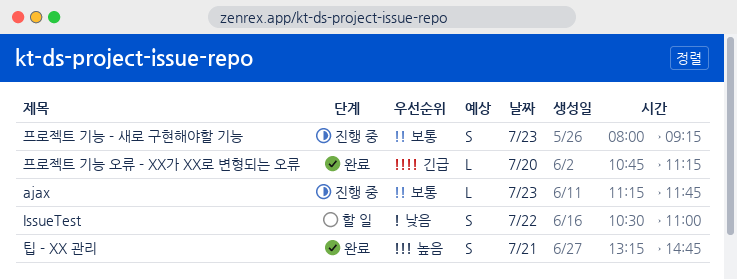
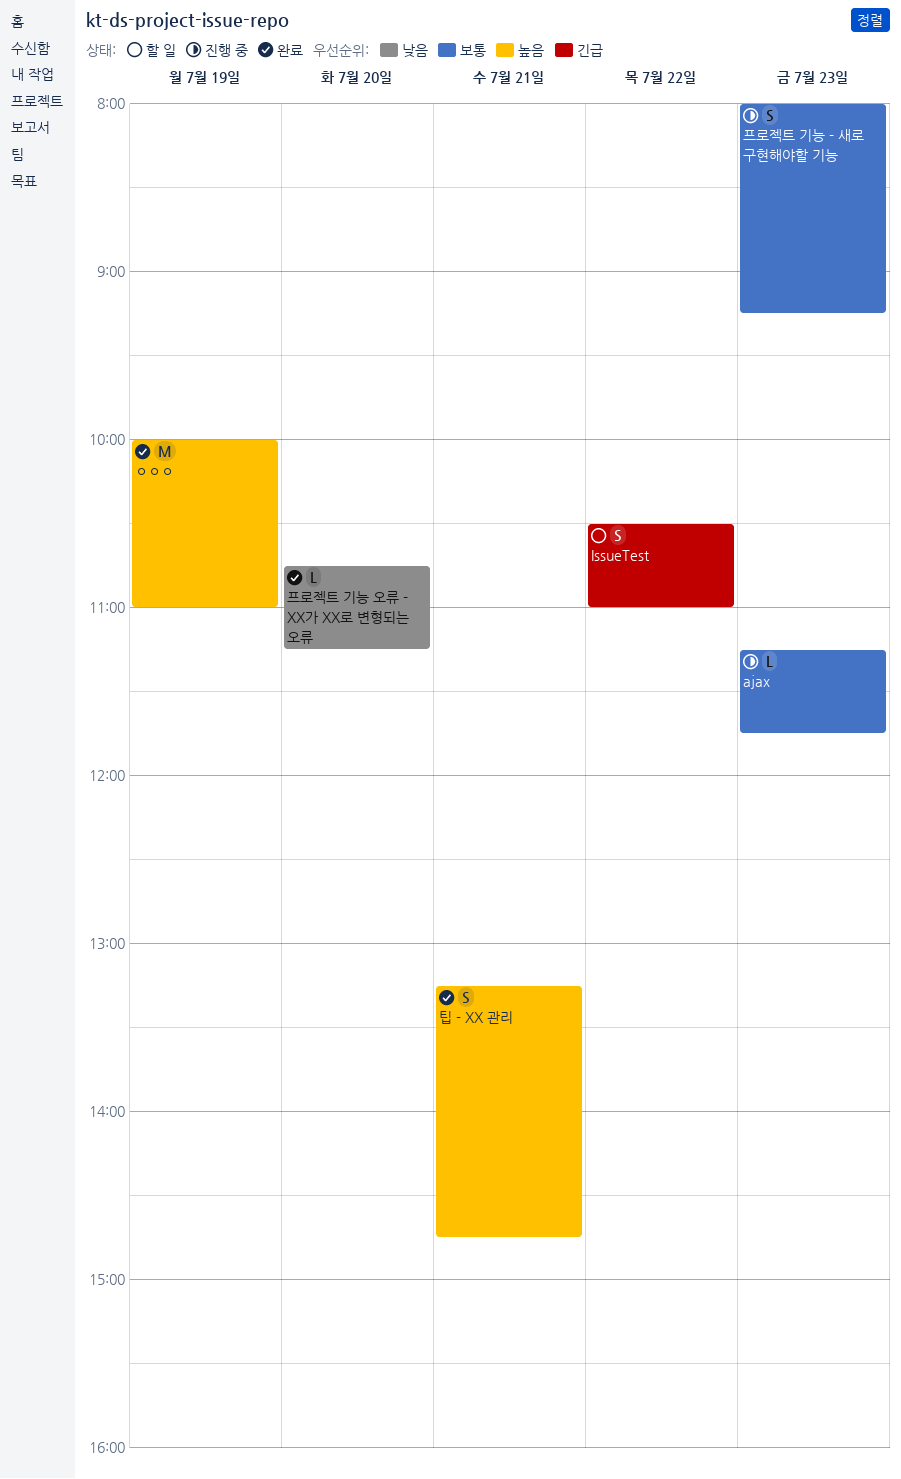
IssueTest, priority: 낮음 -> 긴급
ㅇㅇㅇ: none -> present
프로젝트 기능 오류 - XX가 XX로 변형되는 오류, priority: 긴급 -> 낮음

